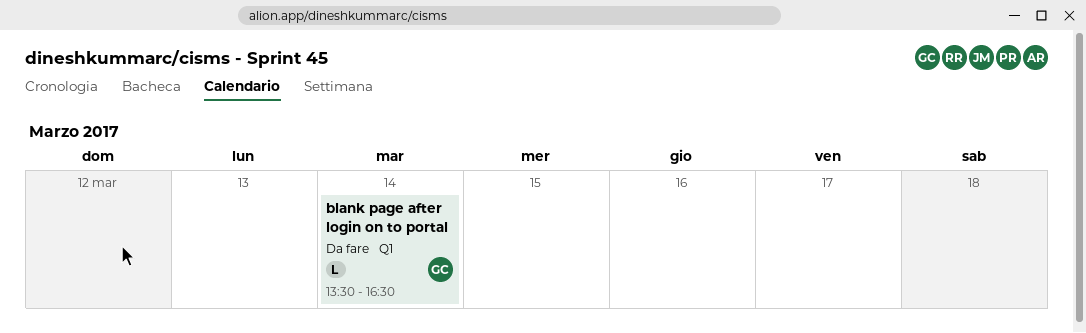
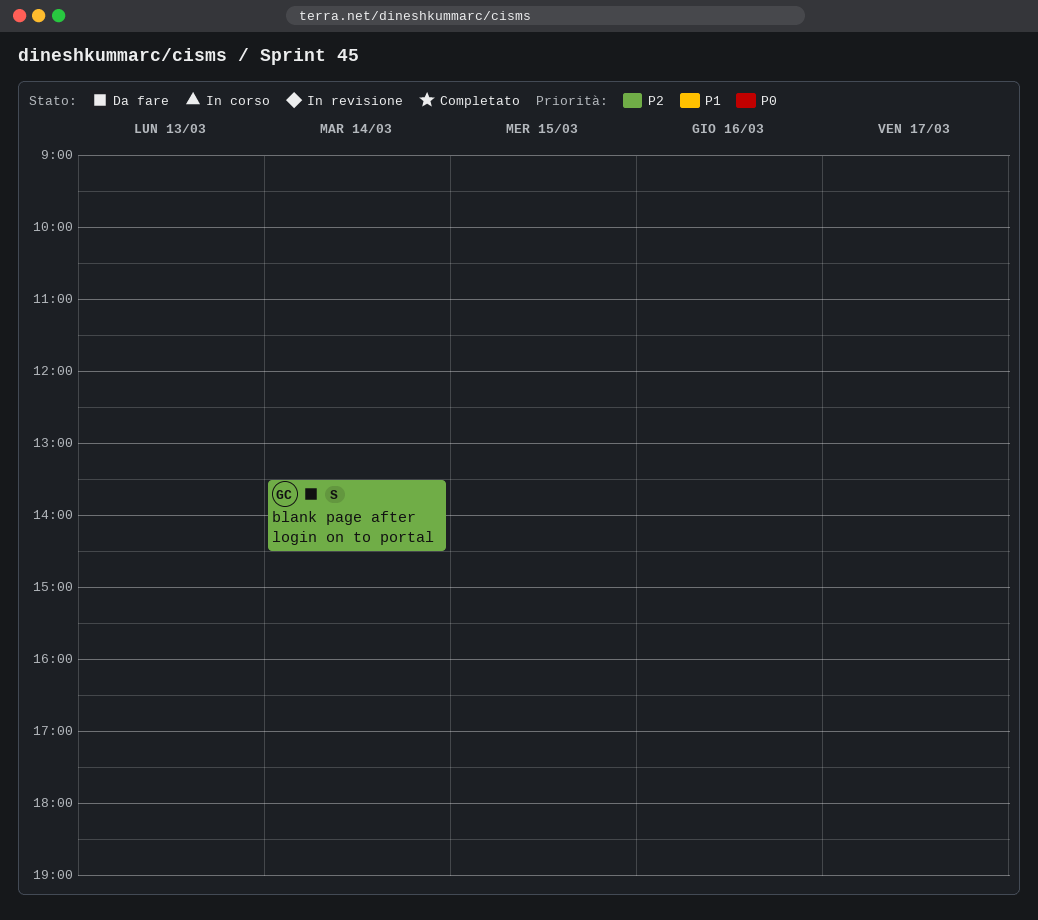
blank page after login on to portal, estimate: L -> S
blank page after login on to portal, ends: 16:30 -> 14:30

